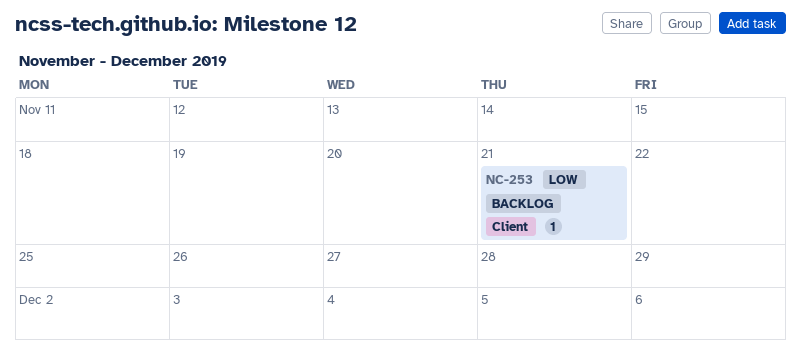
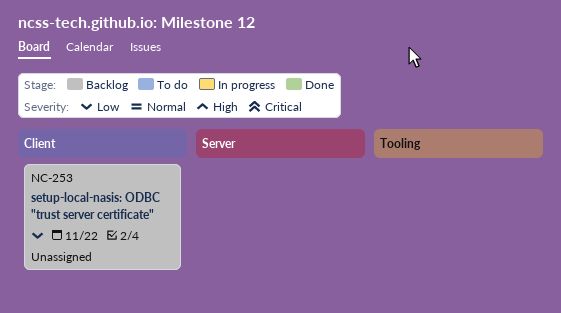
NC-253, due: Nov 21 -> Nov 22

